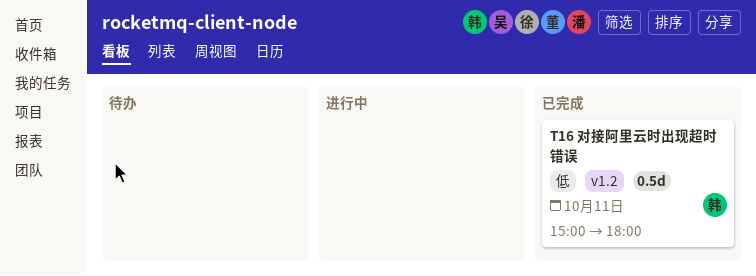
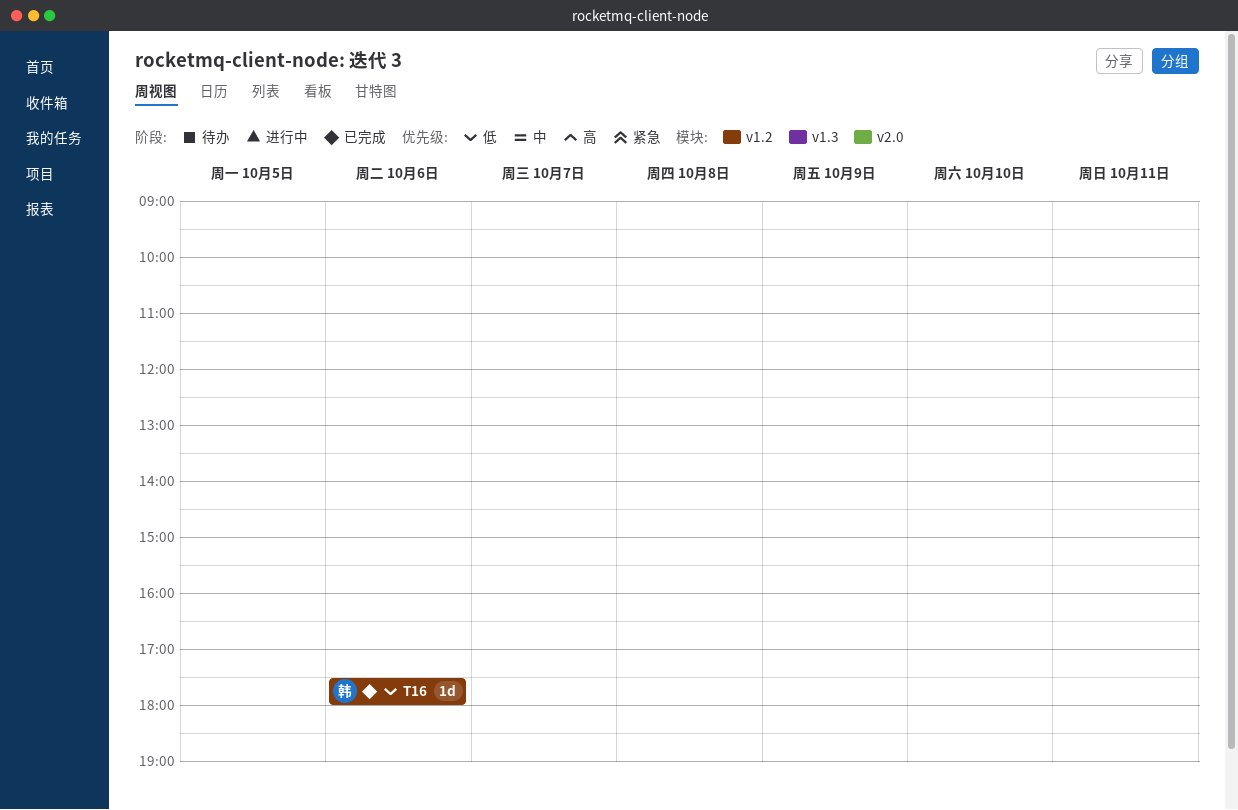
T16, estimate: 0.5d -> 1d
T16, day: Oct 11 -> Oct 6
T16, begins: 15:00 -> 17:30

